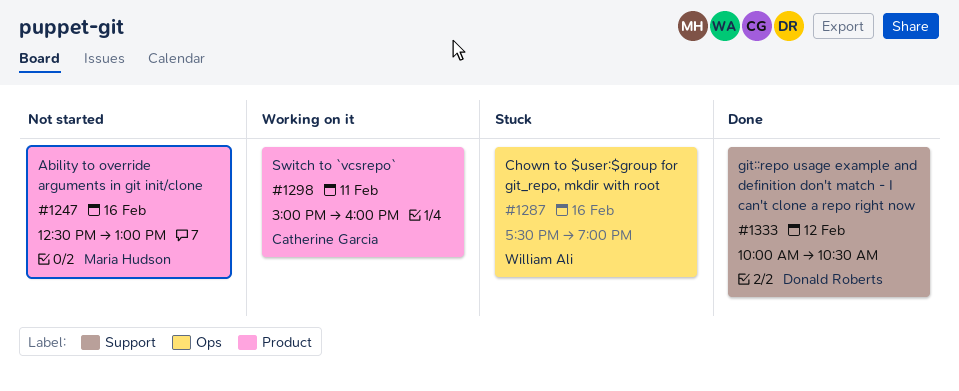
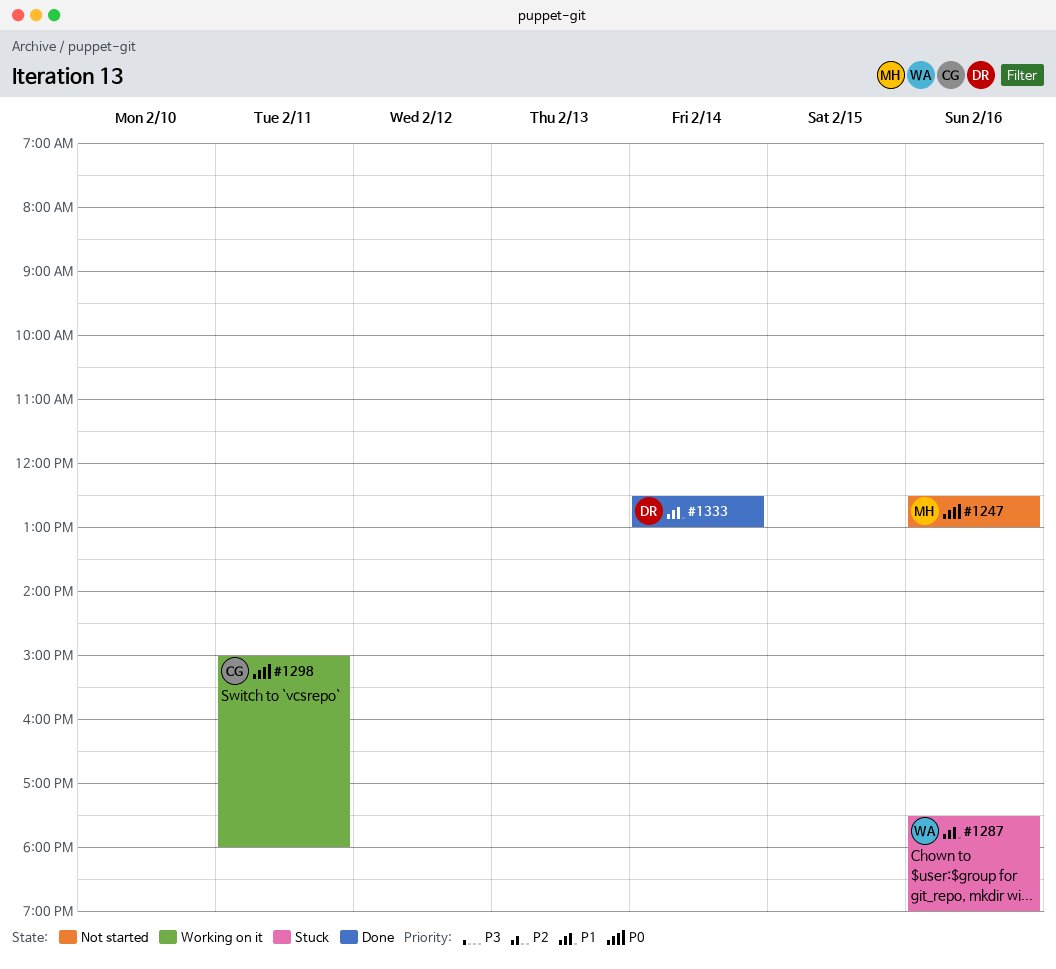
#1298, ends: 16:00 -> 18:00
#1333, day: Feb 12 -> Feb 14
#1333, begins: 10:00 -> 12:30
#1333, ends: 10:30 -> 13:00

